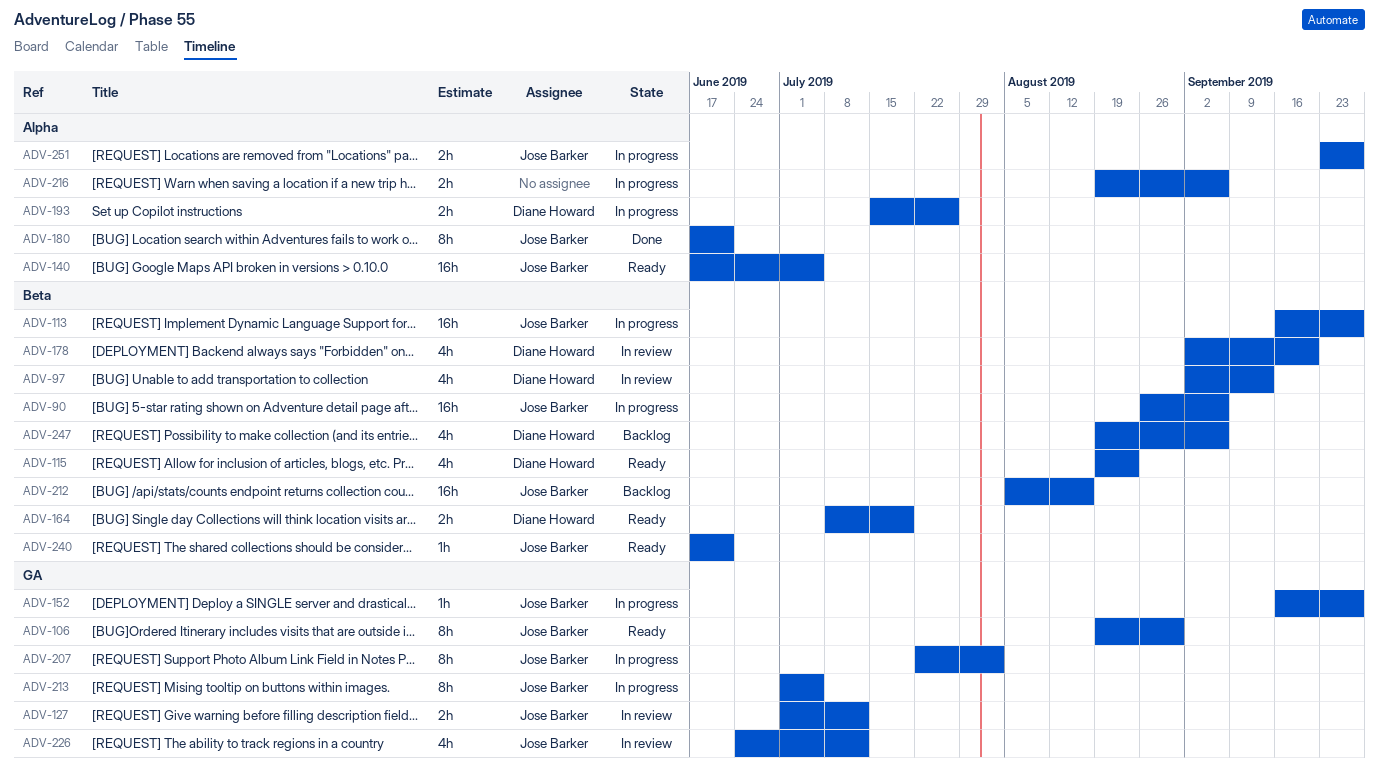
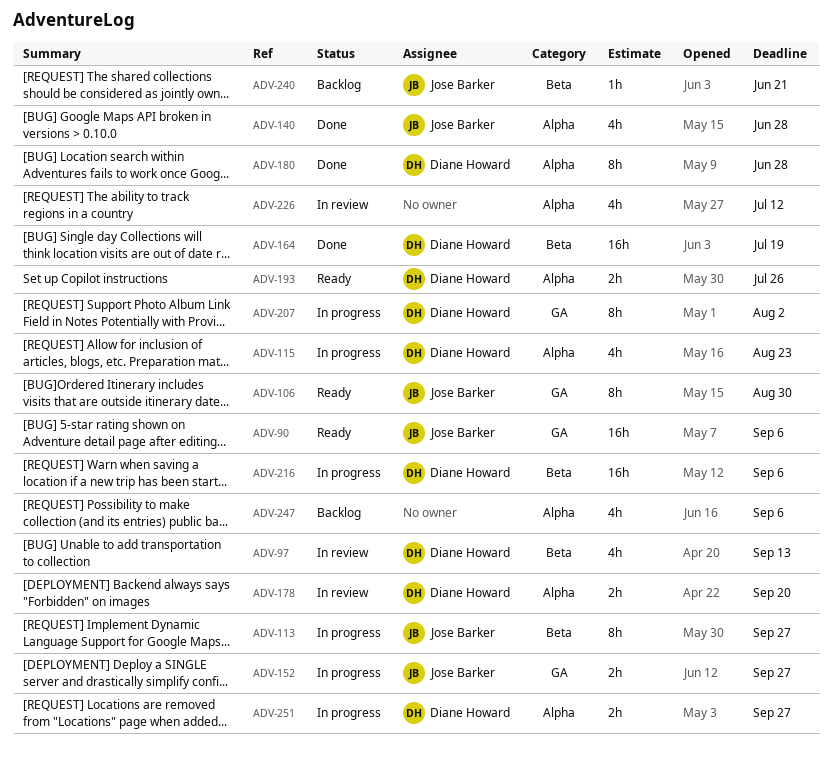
ADV-90, status: In progress -> Ready
ADV-90, label: Beta -> GA
ADV-113, estimate: 16h -> 8h
ADV-115, status: Ready -> In progress
ADV-115, label: Beta -> Alpha
ADV-127: present -> none
ADV-140, status: Ready -> Done
ADV-140, estimate: 16h -> 4h
ADV-140, due: Jul 5 -> Jun 28
ADV-152, estimate: 1h -> 2h
ADV-164, status: Ready -> Done
ADV-164, estimate: 2h -> 16h
ADV-178, label: Beta -> Alpha
ADV-178, estimate: 4h -> 2h
ADV-180, owner: Jose Barker -> Diane Howard
ADV-180, due: Jun 21 -> Jun 28
ADV-193, status: In progress -> Ready
ADV-207, owner: Jose Barker -> Diane Howard
ADV-212: present -> none
ADV-213: present -> none
ADV-216, owner: none -> Diane Howard
ADV-216, label: Alpha -> Beta
ADV-216, estimate: 2h -> 16h
ADV-226, owner: Jose Barker -> none
ADV-226, label: GA -> Alpha
ADV-240, status: Ready -> Backlog
ADV-247, owner: Diane Howard -> none
ADV-247, label: Beta -> Alpha
ADV-251, owner: Jose Barker -> Diane Howard

